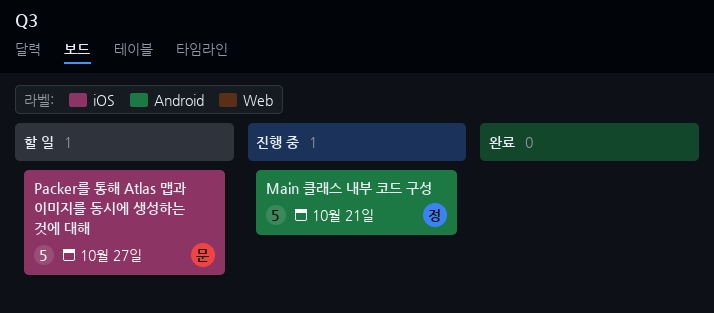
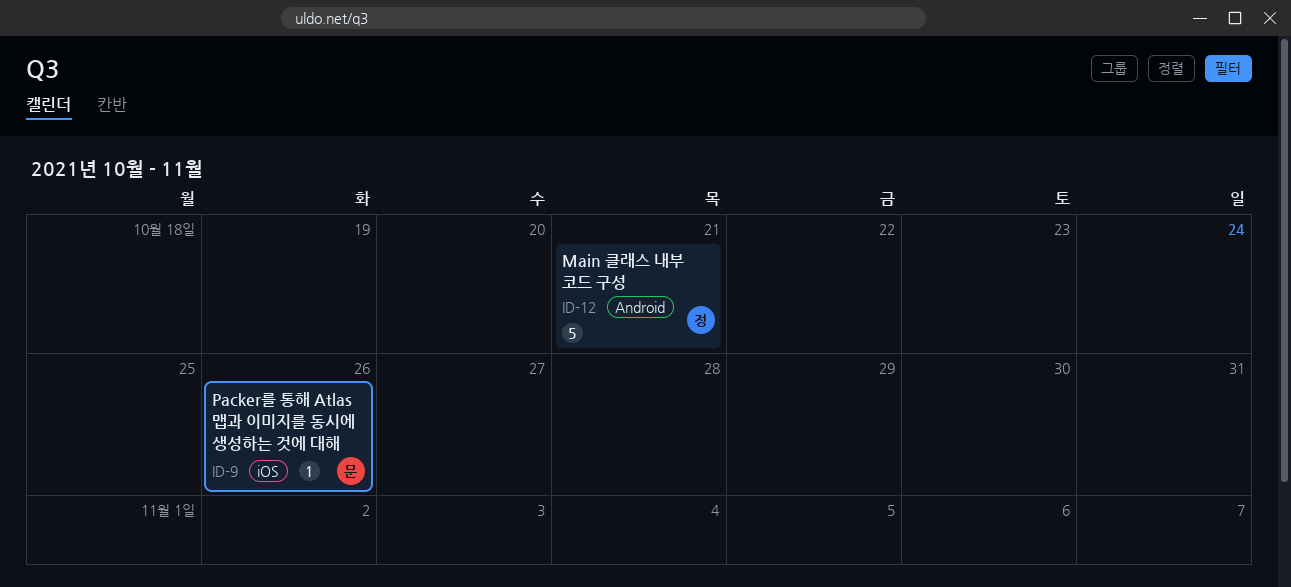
Packer를 통해 Atlas 맵과 이미지를 동시에 생성하는 것에 대해, estimate: 5 -> 1
Packer를 통해 Atlas 맵과 이미지를 동시에 생성하는 것에 대해, due: Oct 27 -> Oct 26

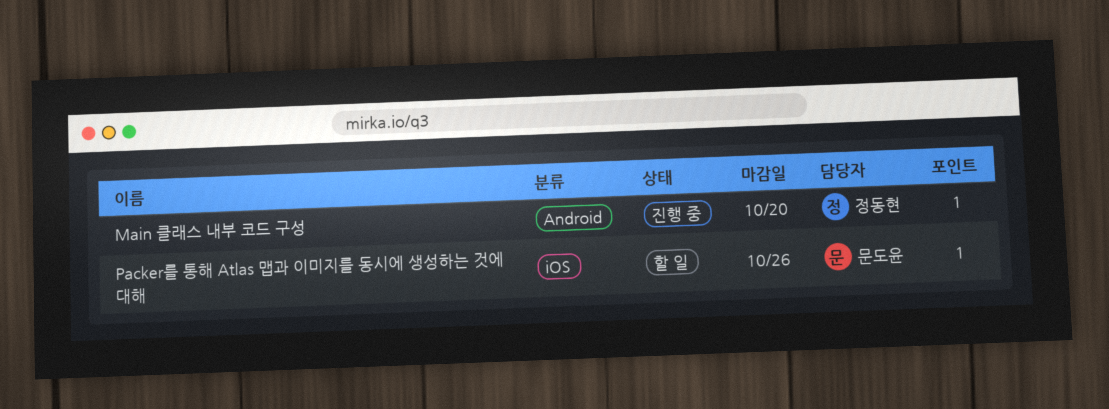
Main 클래스 내부 코드 구성, estimate: 5 -> 1
Main 클래스 내부 코드 구성, due: Oct 21 -> Oct 20

